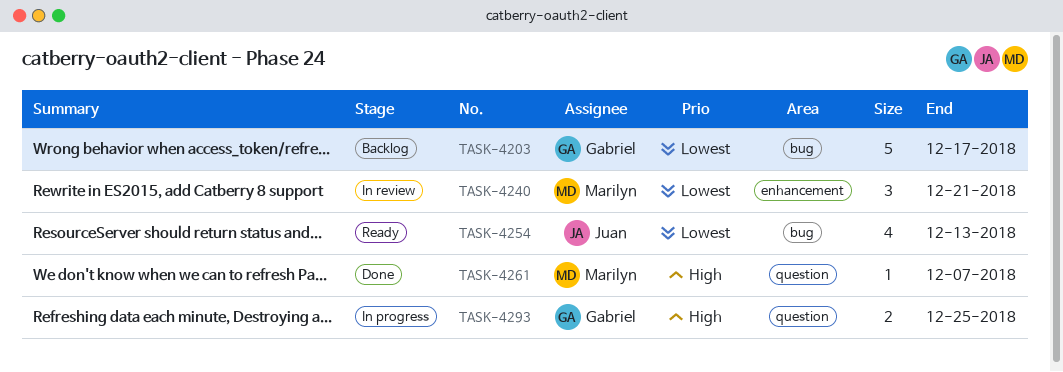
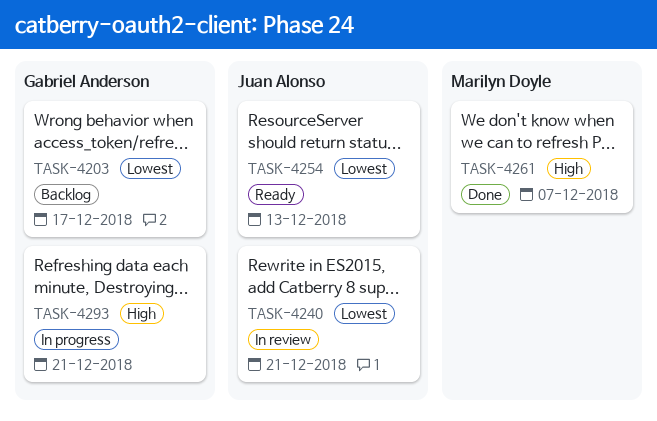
TASK-4240, owner: Marilyn Doyle -> Juan Alonso
TASK-4293, due: Dec 25 -> Dec 21

